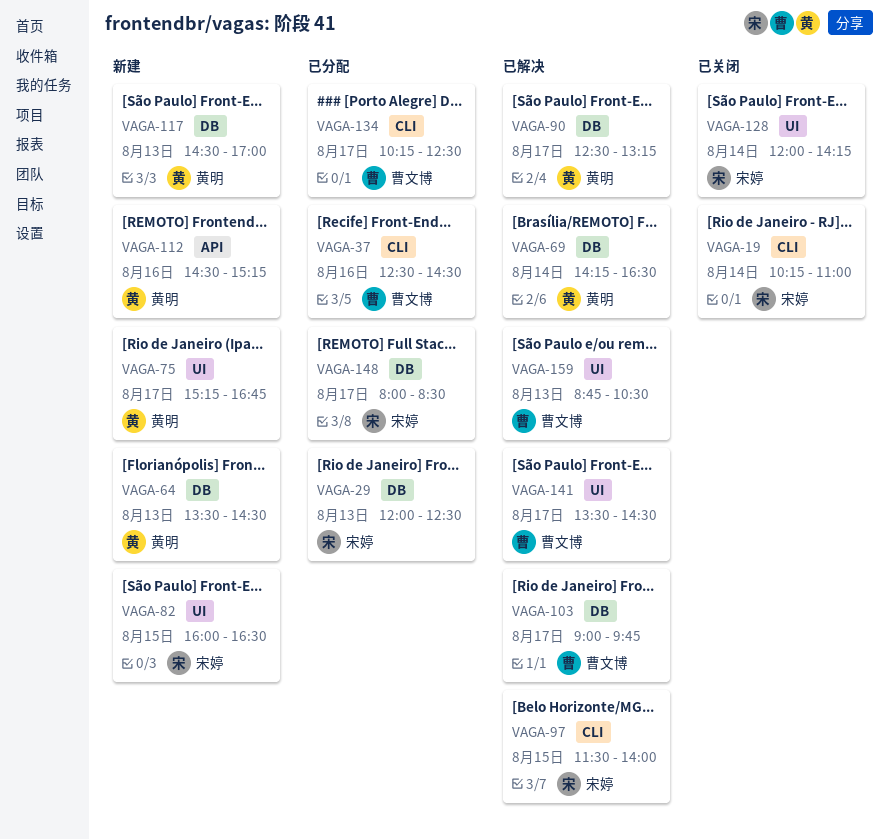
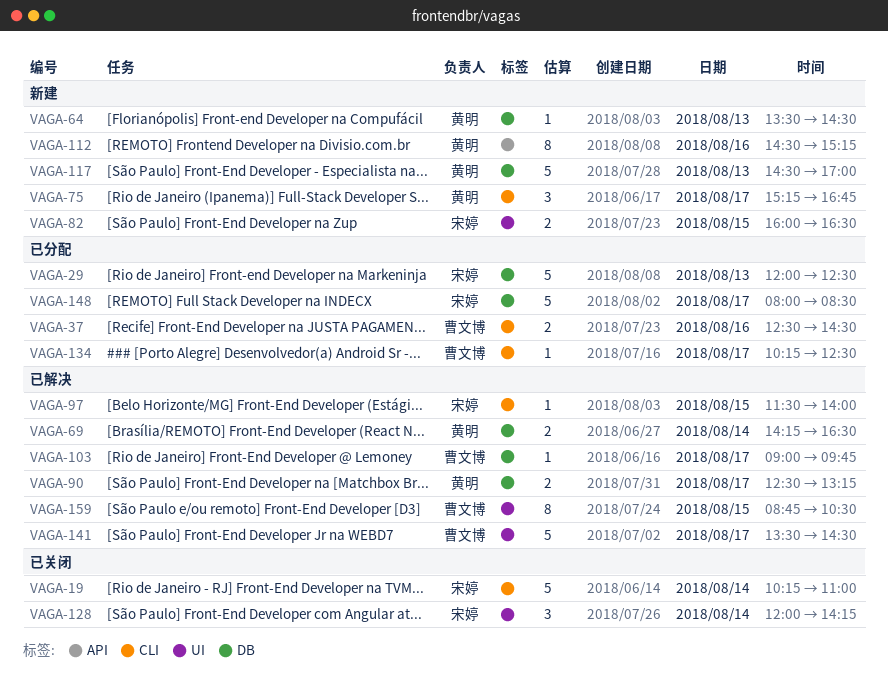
VAGA-75, label: UI -> CLI
VAGA-159, day: Aug 13 -> Aug 15

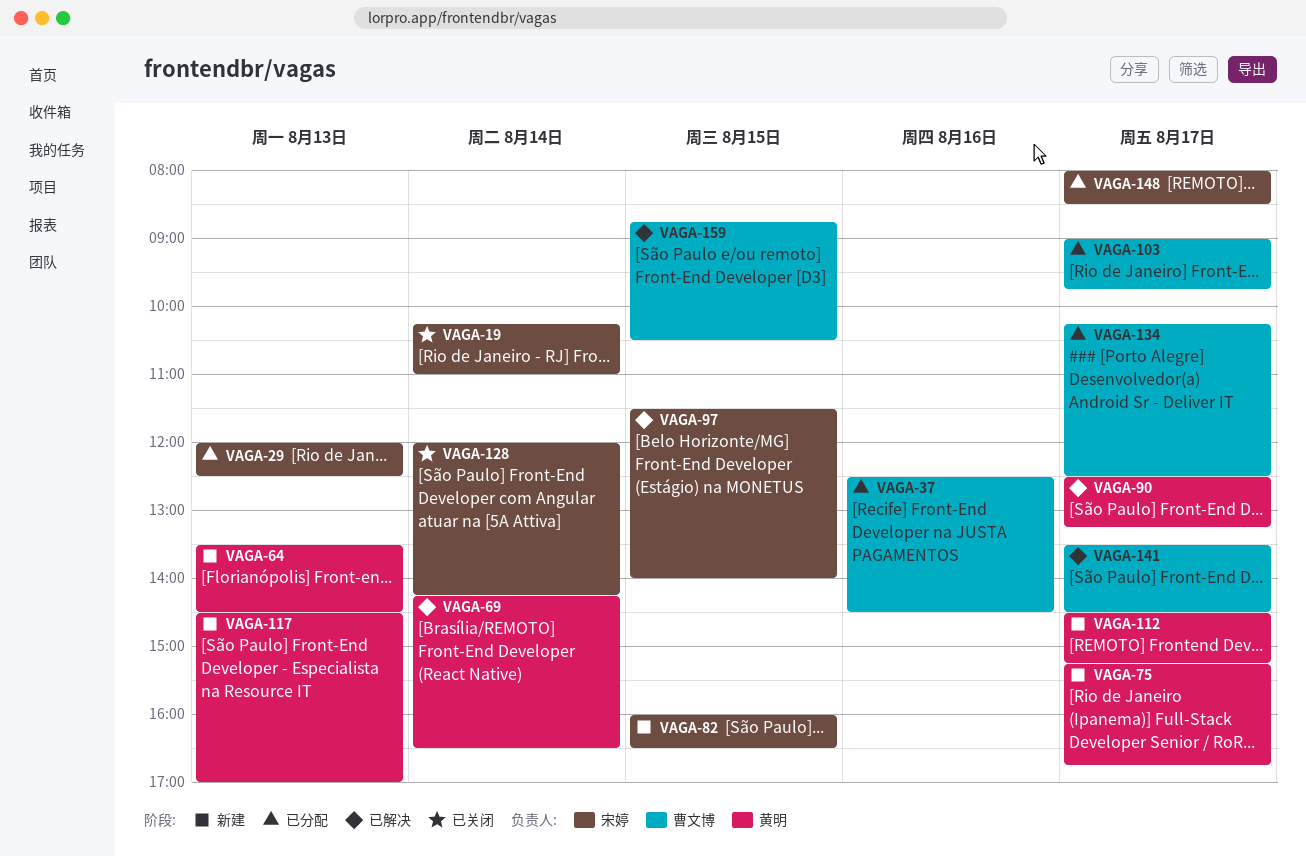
VAGA-103, status: 已解决 -> 已分配
VAGA-112, day: Aug 16 -> Aug 17

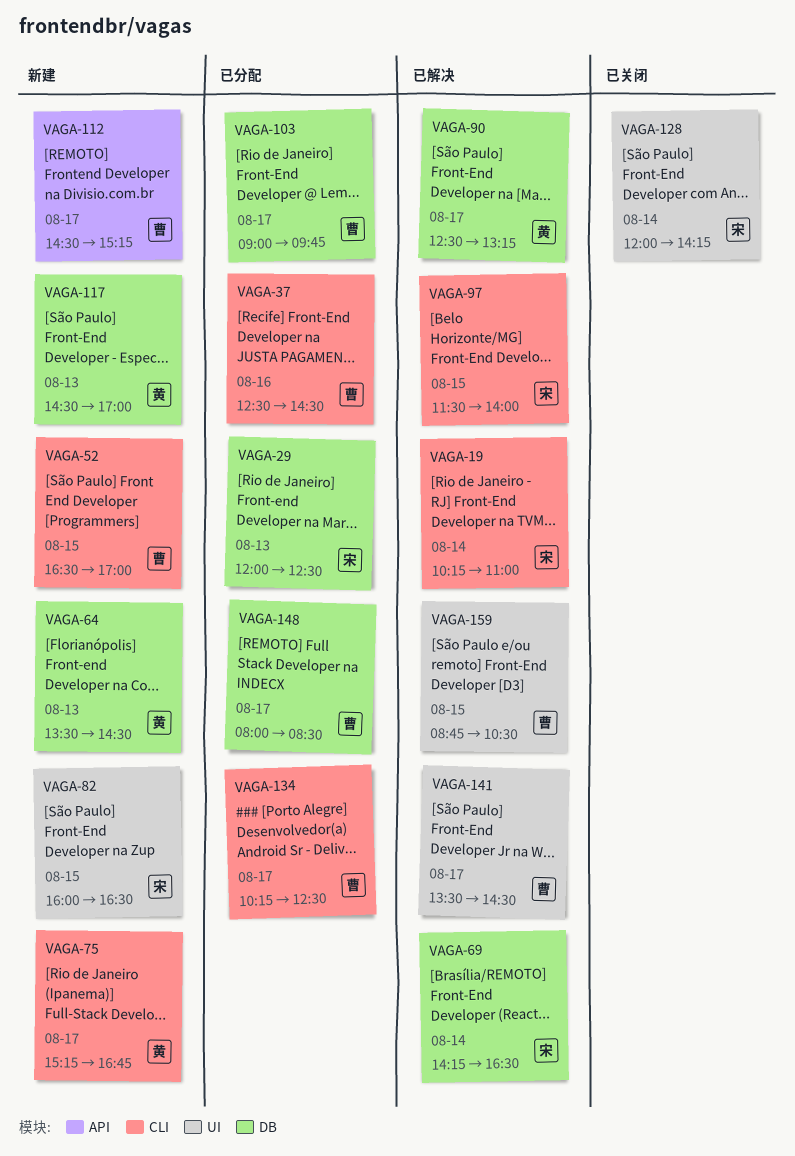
VAGA-19, status: 已关闭 -> 已解决
VAGA-52: none -> present
VAGA-69, owner: 黄明 -> 宋婷
VAGA-112, owner: 黄明 -> 曹文博
VAGA-148, owner: 宋婷 -> 曹文博

